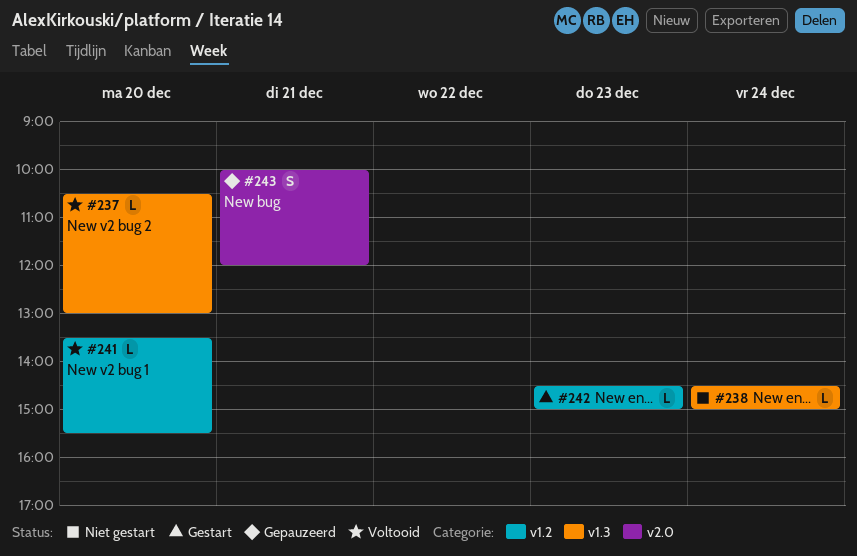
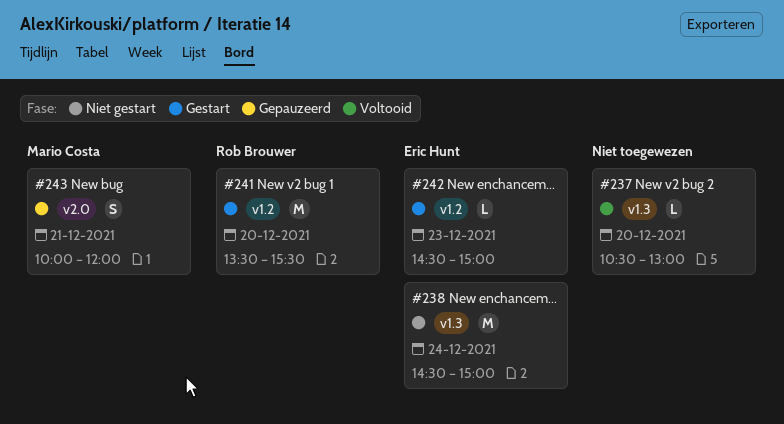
#238, estimate: L -> M
#241, status: Voltooid -> Gestart
#241, estimate: L -> M

